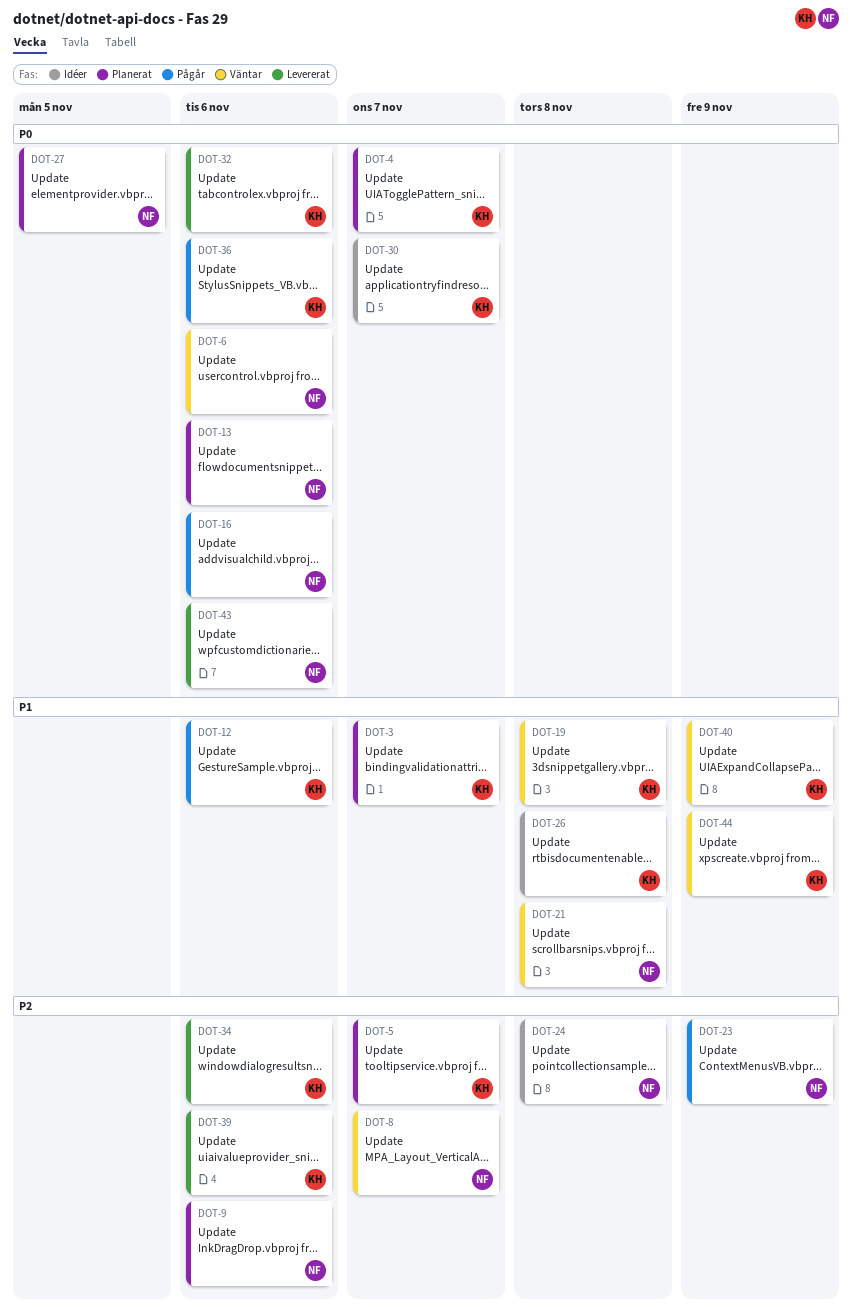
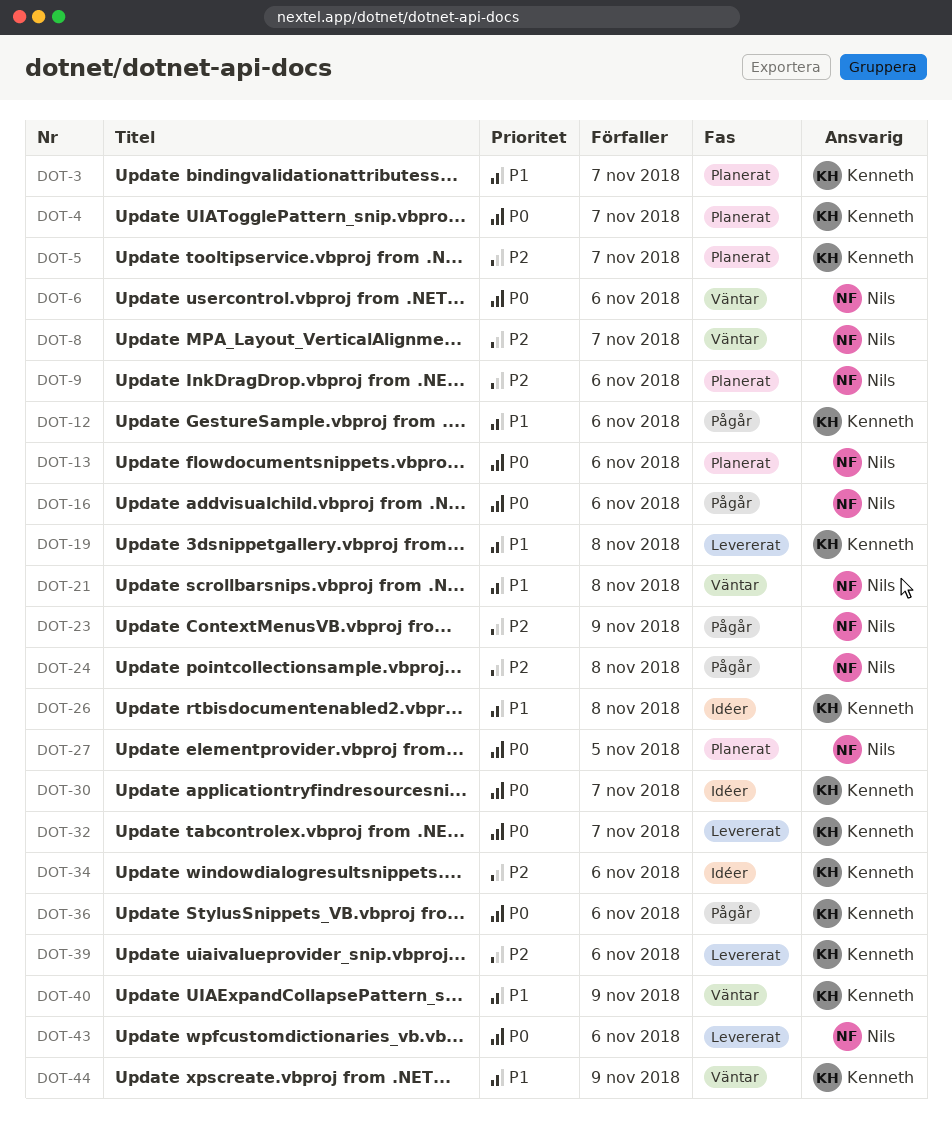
DOT-19, status: Väntar -> Levererat
DOT-24, status: Idéer -> Pågår
DOT-32, due: Nov 6 -> Nov 7
DOT-34, status: Levererat -> Idéer

